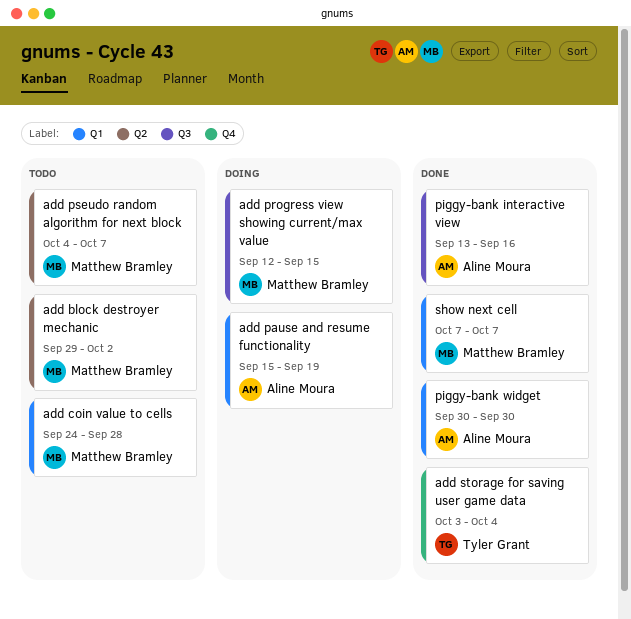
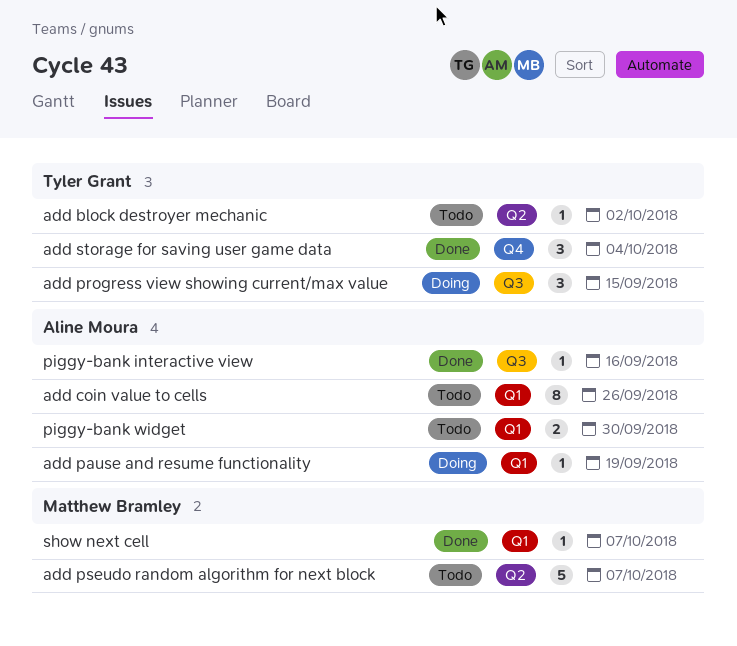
add block destroyer mechanic, owner: Matthew Bramley -> Tyler Grant
add coin value to cells, owner: Matthew Bramley -> Aline Moura
add coin value to cells, due: Sep 28 -> Sep 26
add progress view showing current/max value, owner: Matthew Bramley -> Tyler Grant
piggy-bank widget, status: Done -> Todo

